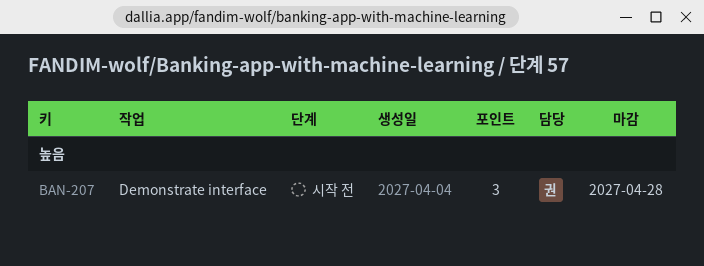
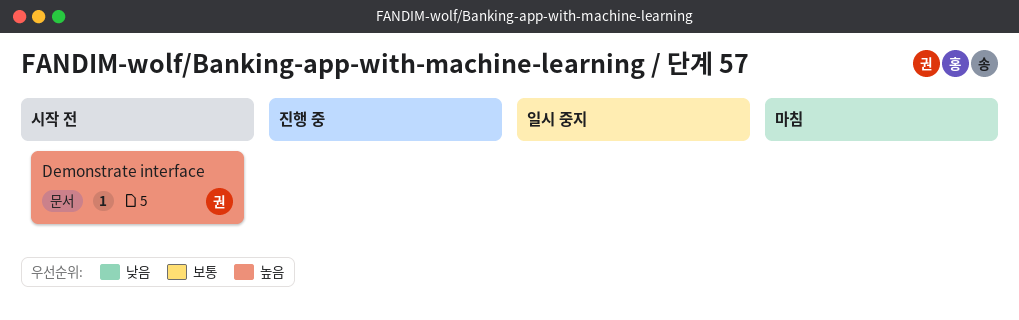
Demonstrate interface, estimate: 3 -> 1

